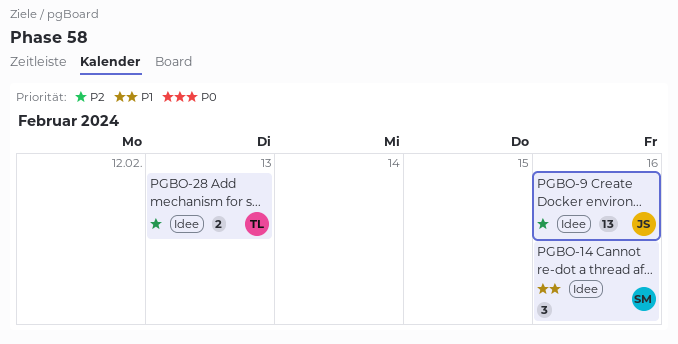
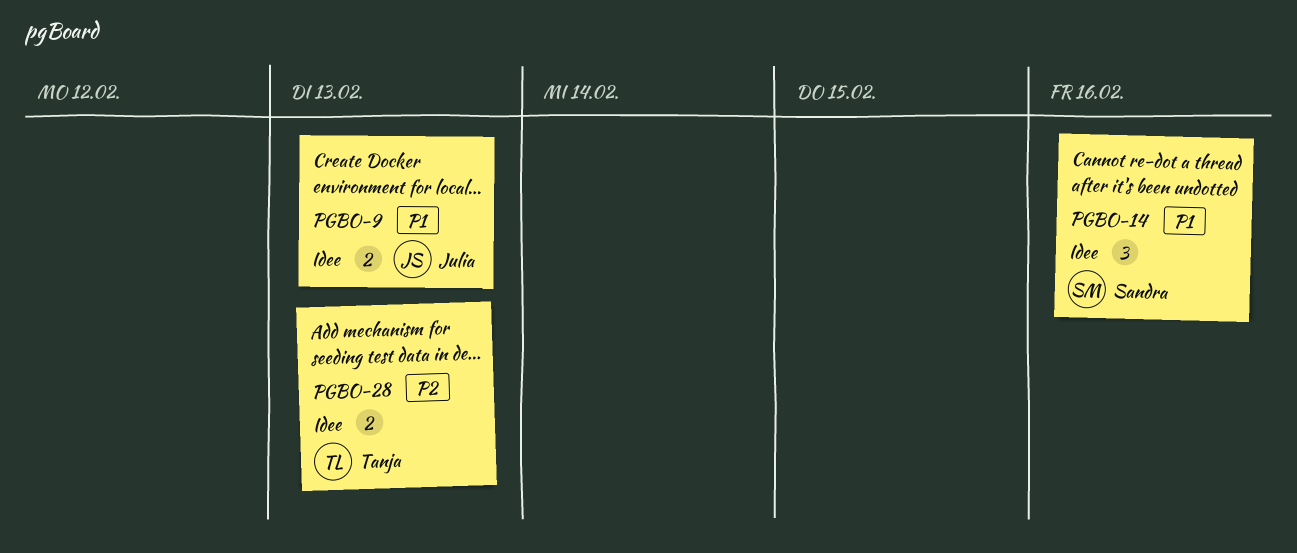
PGBO-9, priority: P2 -> P1
PGBO-9, estimate: 13 -> 2
PGBO-9, due: Feb 16 -> Feb 13

